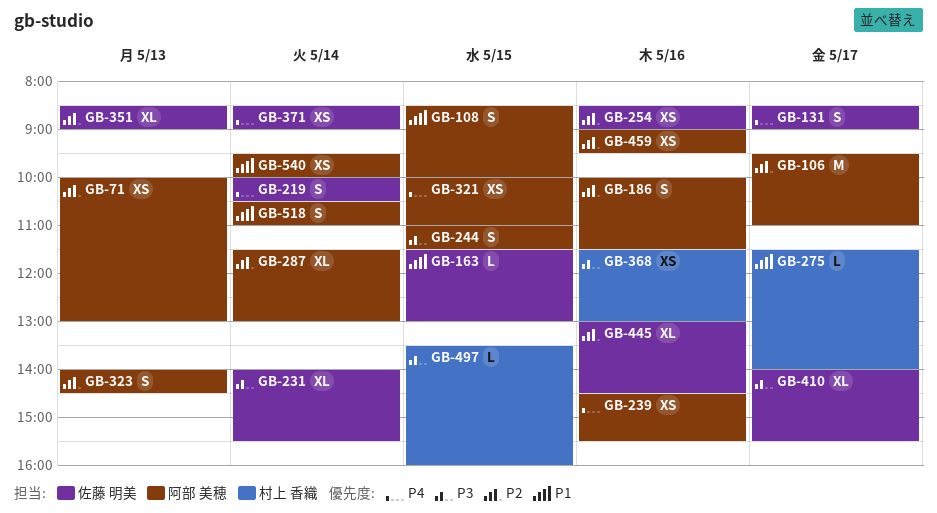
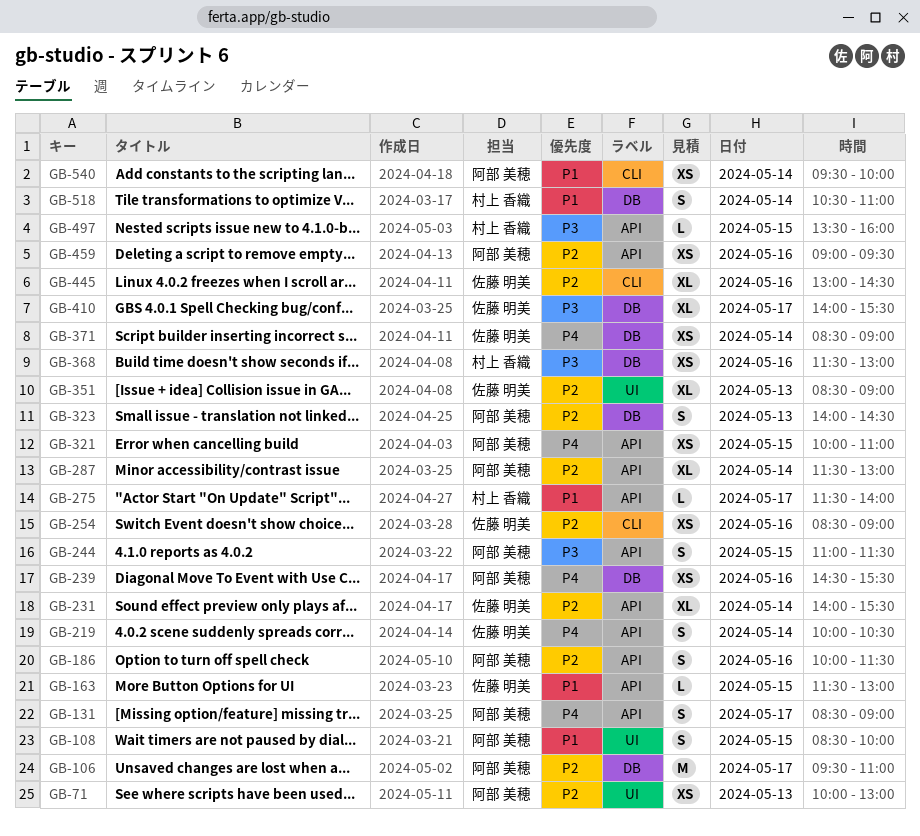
GB-131, owner: 佐藤 明美 -> 阿部 美穂
GB-231, priority: P3 -> P2
GB-518, owner: 阿部 美穂 -> 村上 香織

